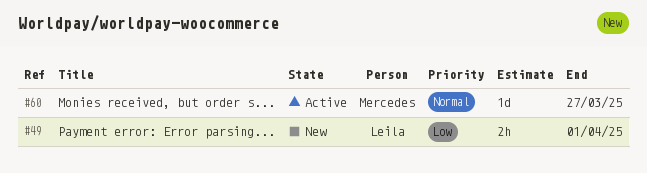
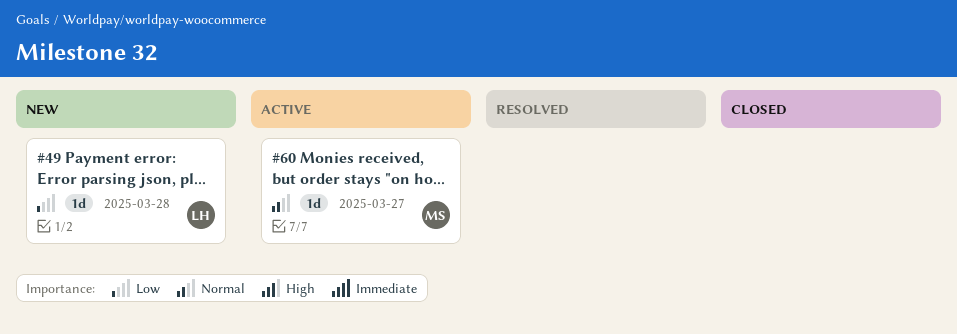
#49, estimate: 2h -> 1d
#49, due: Apr 1 -> Mar 28

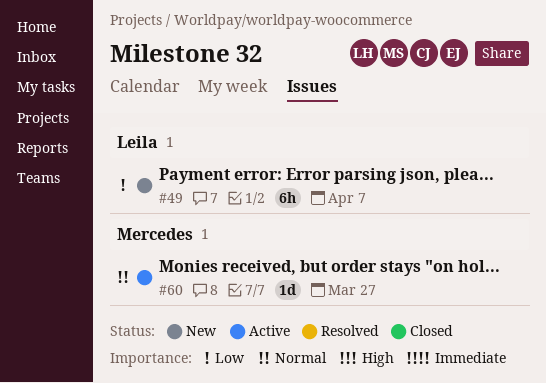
#49, estimate: 1d -> 6h
#49, due: Mar 28 -> Apr 7

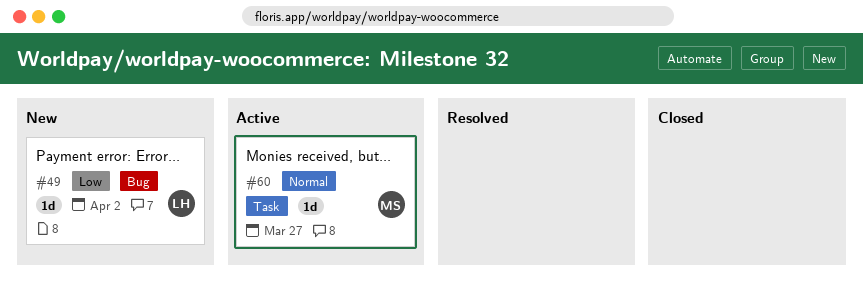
#49, estimate: 6h -> 1d
#49, due: Apr 7 -> Apr 2

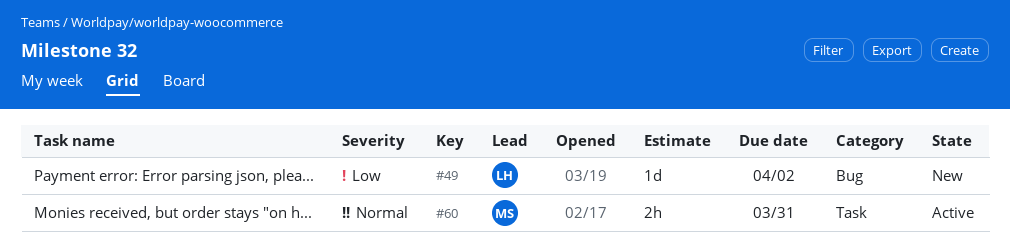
#60, estimate: 1d -> 2h
#60, due: Mar 27 -> Mar 31

